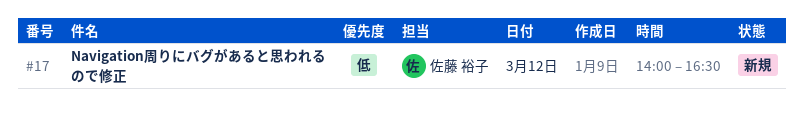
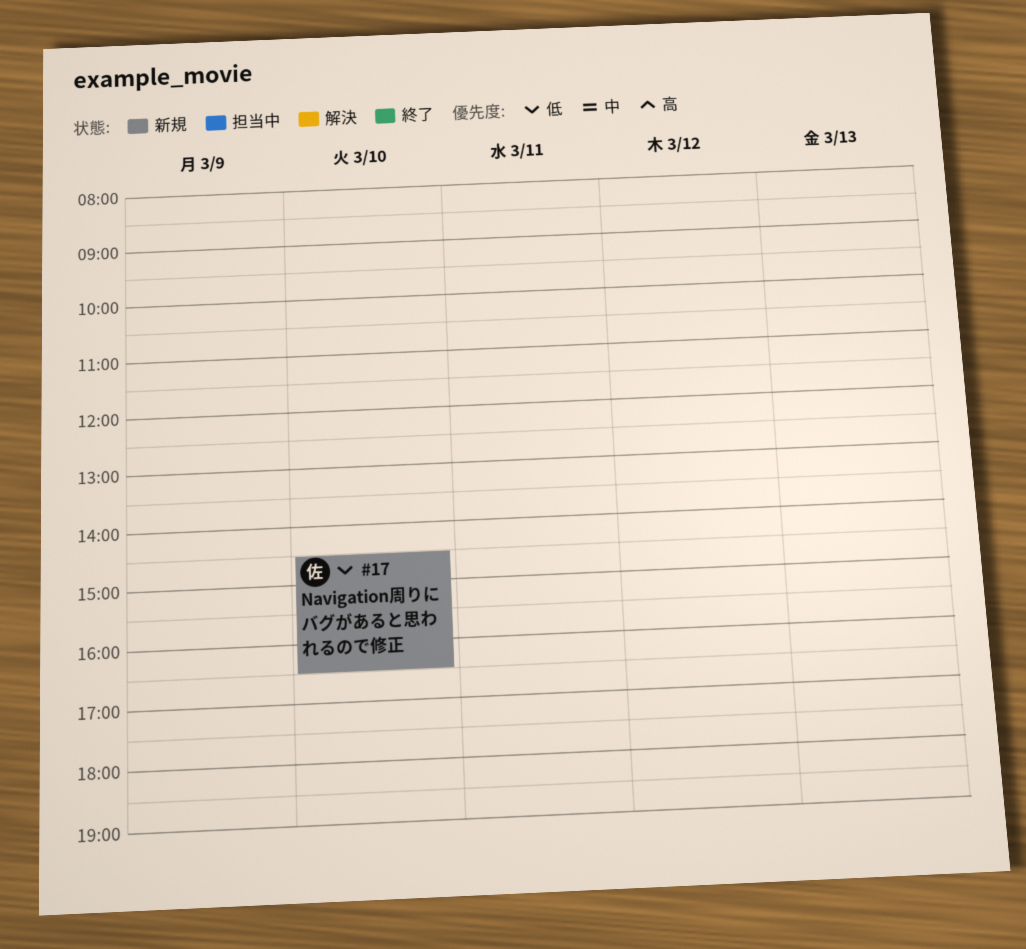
#17, day: Mar 12 -> Mar 10
#17, begins: 14:00 -> 14:30

